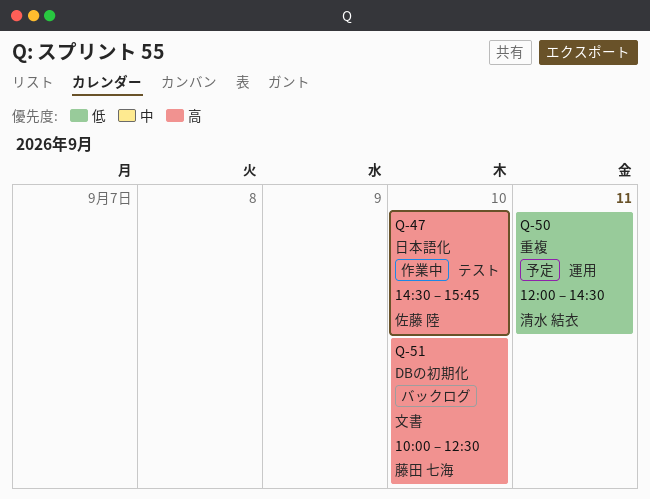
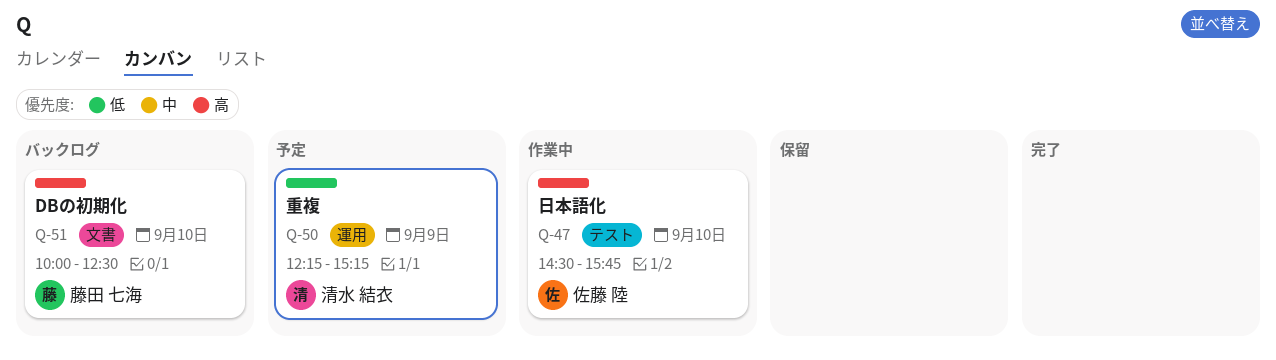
Q-50, day: Sep 11 -> Sep 9
Q-50, begins: 12:00 -> 12:15
Q-50, ends: 14:30 -> 15:15

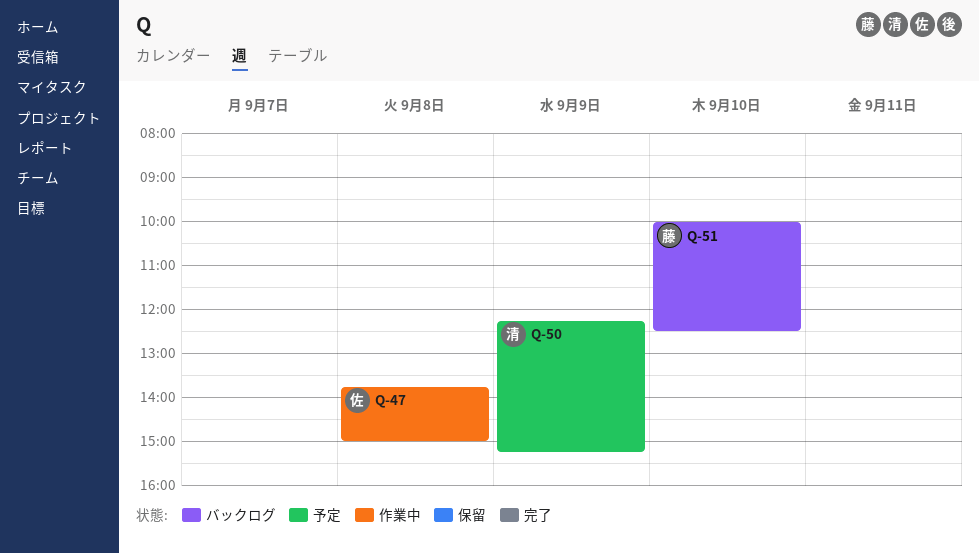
Q-47, day: Sep 10 -> Sep 8
Q-47, begins: 14:30 -> 13:45
Q-47, ends: 15:45 -> 15:00

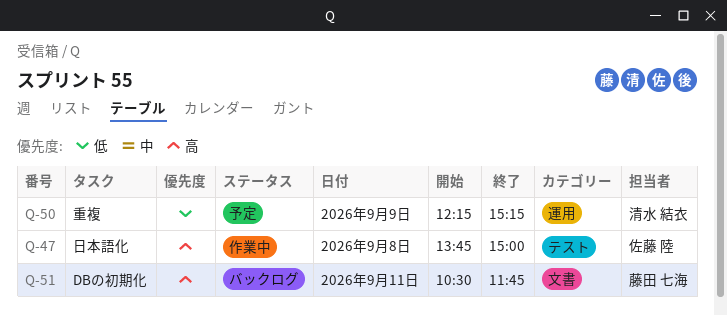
Q-51, day: Sep 10 -> Sep 11
Q-51, begins: 10:00 -> 10:30
Q-51, ends: 12:30 -> 11:45

